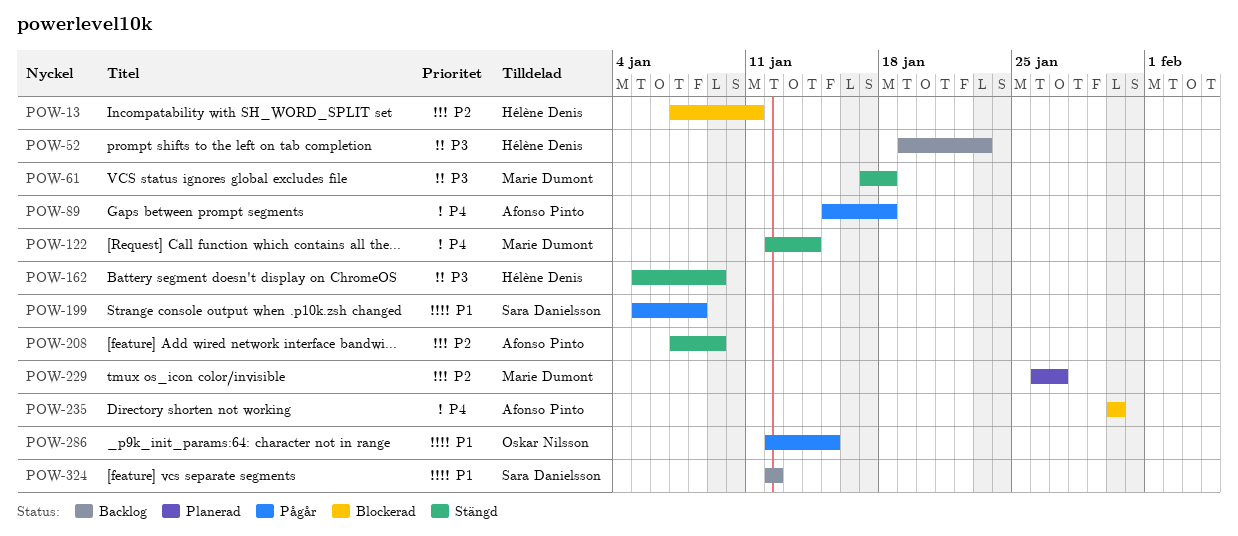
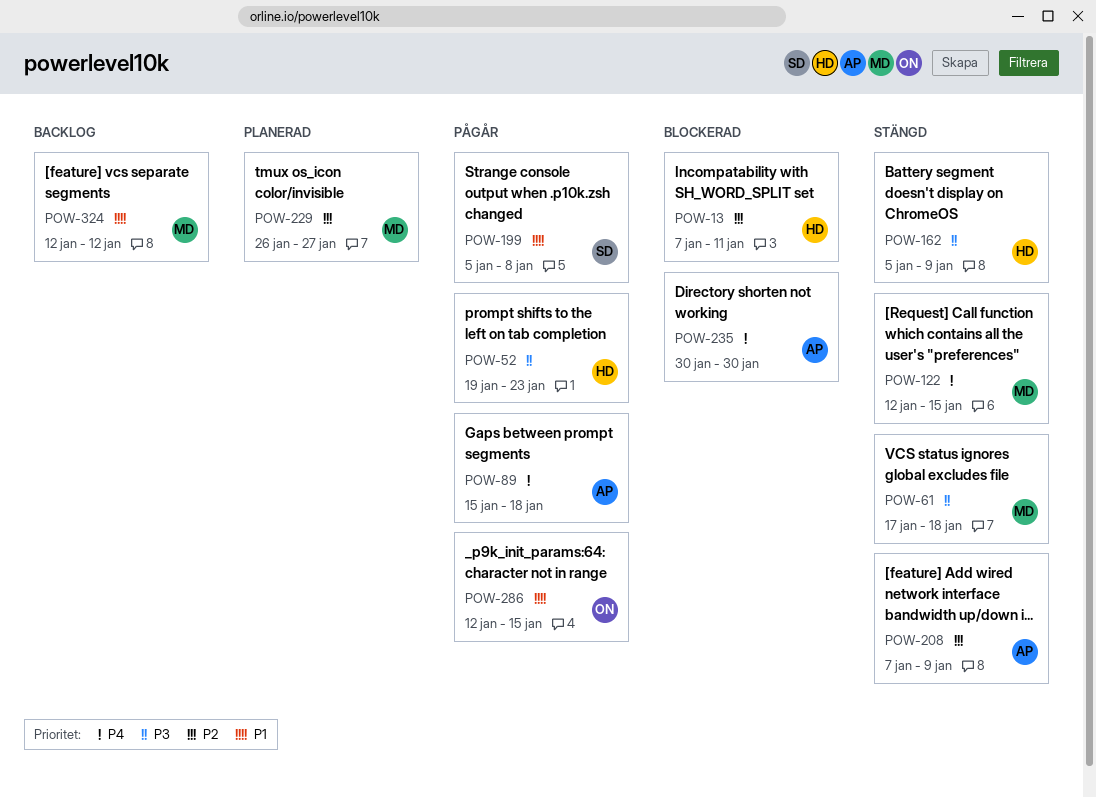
POW-52, status: Backlog -> Pågår
POW-122, due: Jan 14 -> Jan 15
POW-324, owner: Sara Danielsson -> Marie Dumont

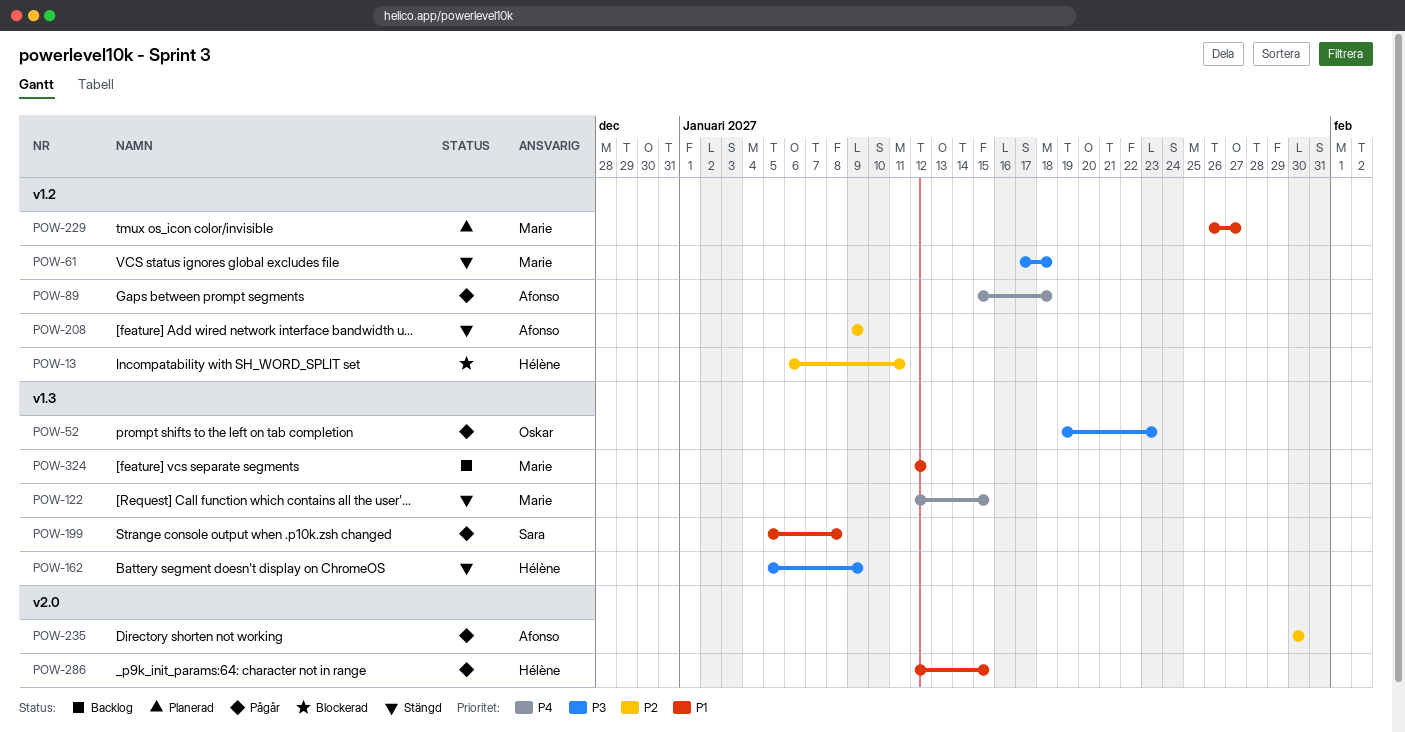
POW-13, start: Jan 7 -> Jan 6
POW-52, owner: Hélène -> Oskar
POW-208, start: Jan 7 -> Jan 9
POW-229, priority: P2 -> P1
POW-235, status: Blockerad -> Pågår
POW-235, priority: P4 -> P2
POW-286, owner: Oskar -> Hélène

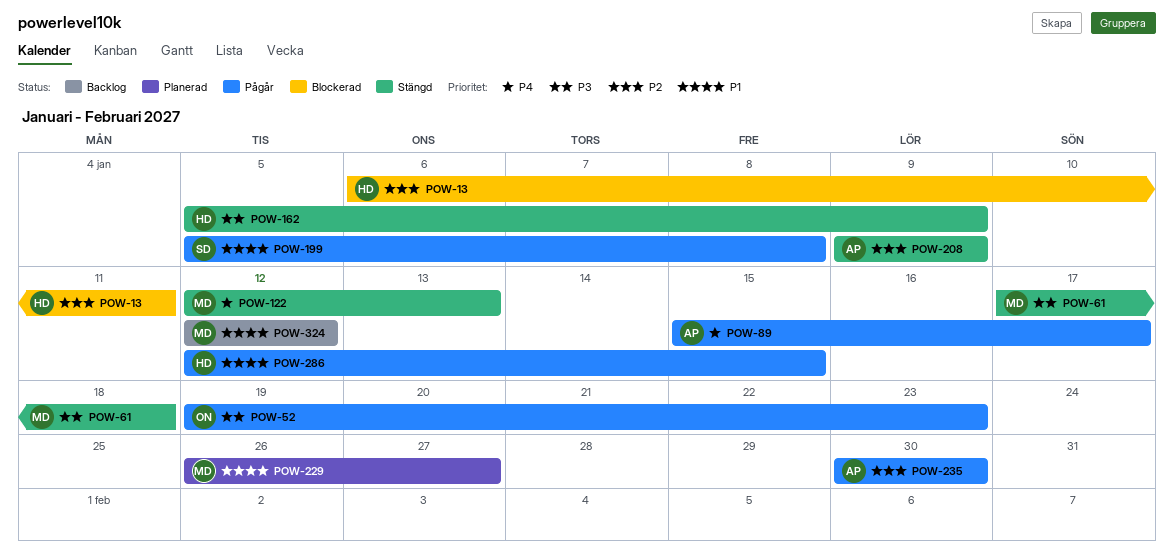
POW-89, due: Jan 18 -> Jan 17
POW-122, due: Jan 15 -> Jan 13

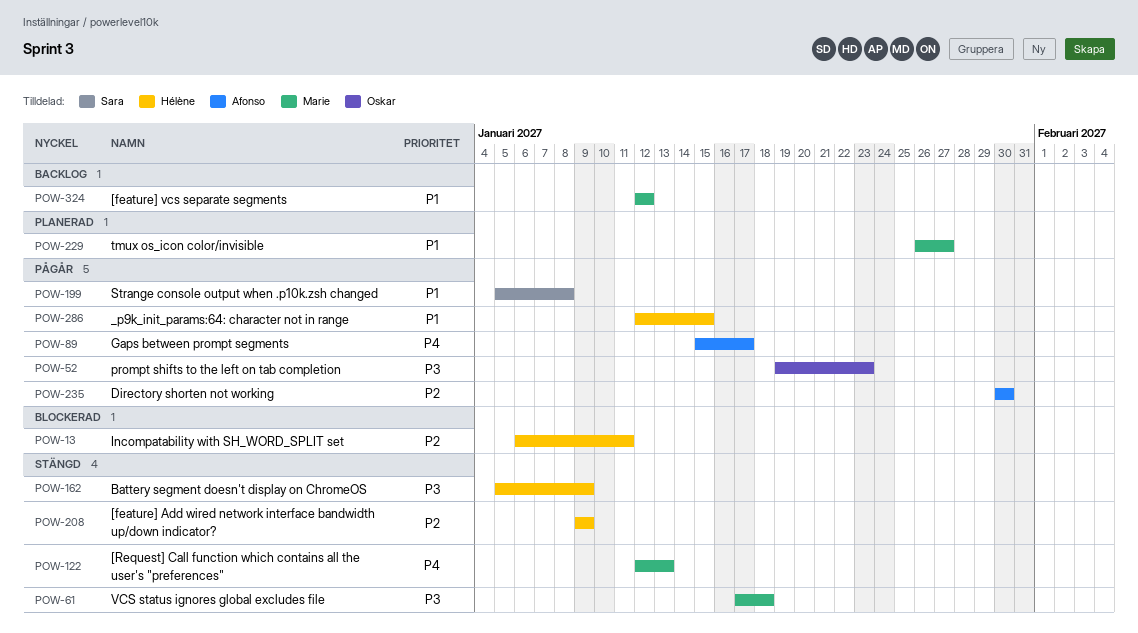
POW-208, owner: Afonso -> Hélène

